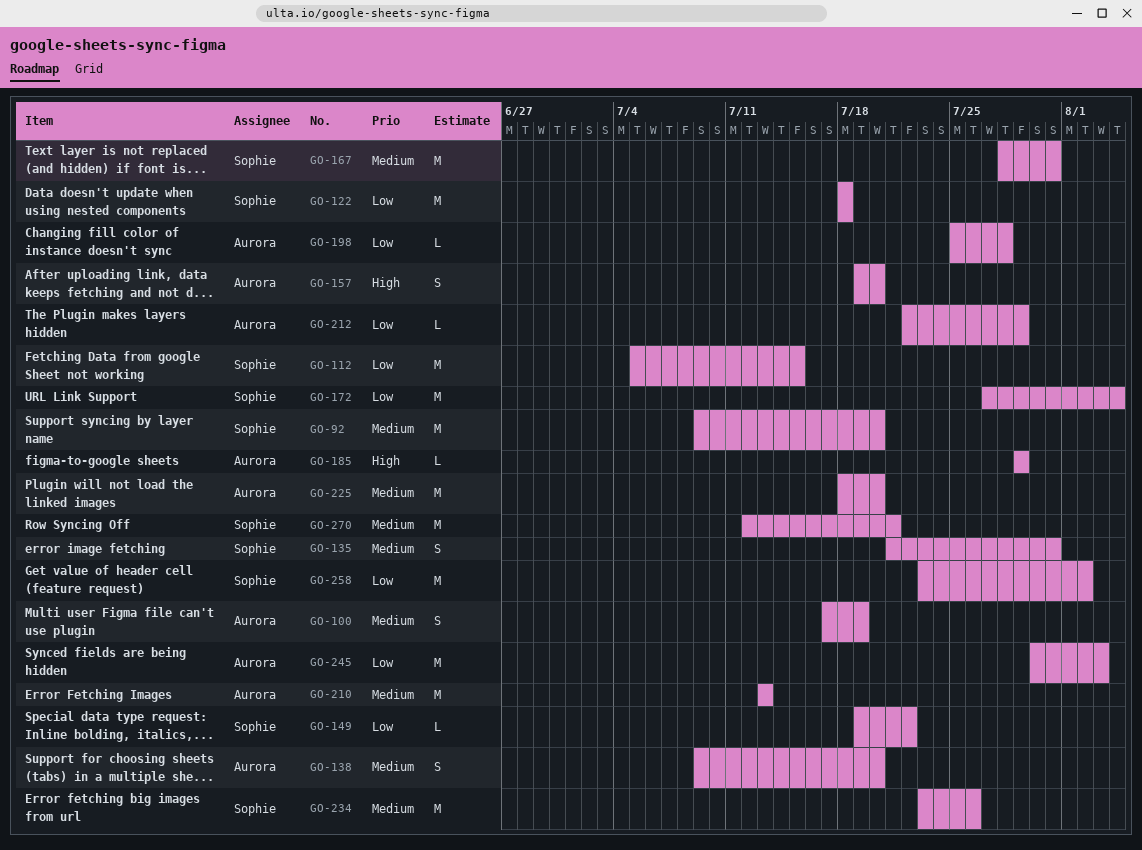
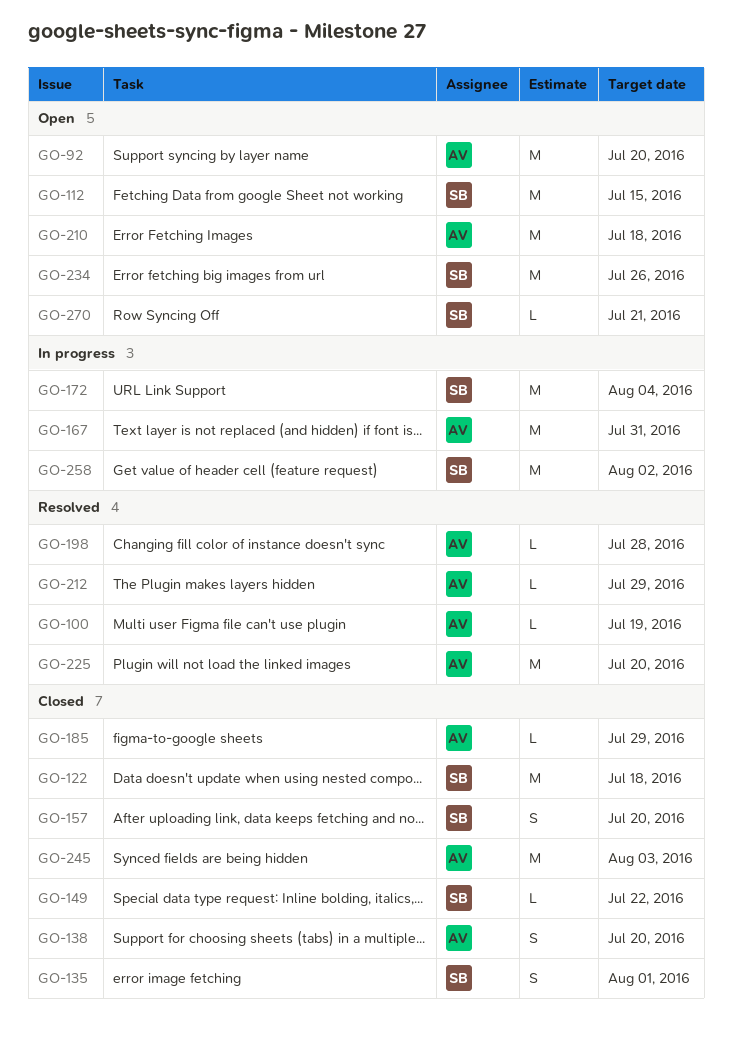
GO-92, owner: Sophie -> Aurora
GO-100, estimate: S -> L
GO-135, due: Jul 31 -> Aug 1
GO-157, owner: Aurora -> Sophie
GO-167, owner: Sophie -> Aurora
GO-210, due: Jul 13 -> Jul 18
GO-270, estimate: M -> L

